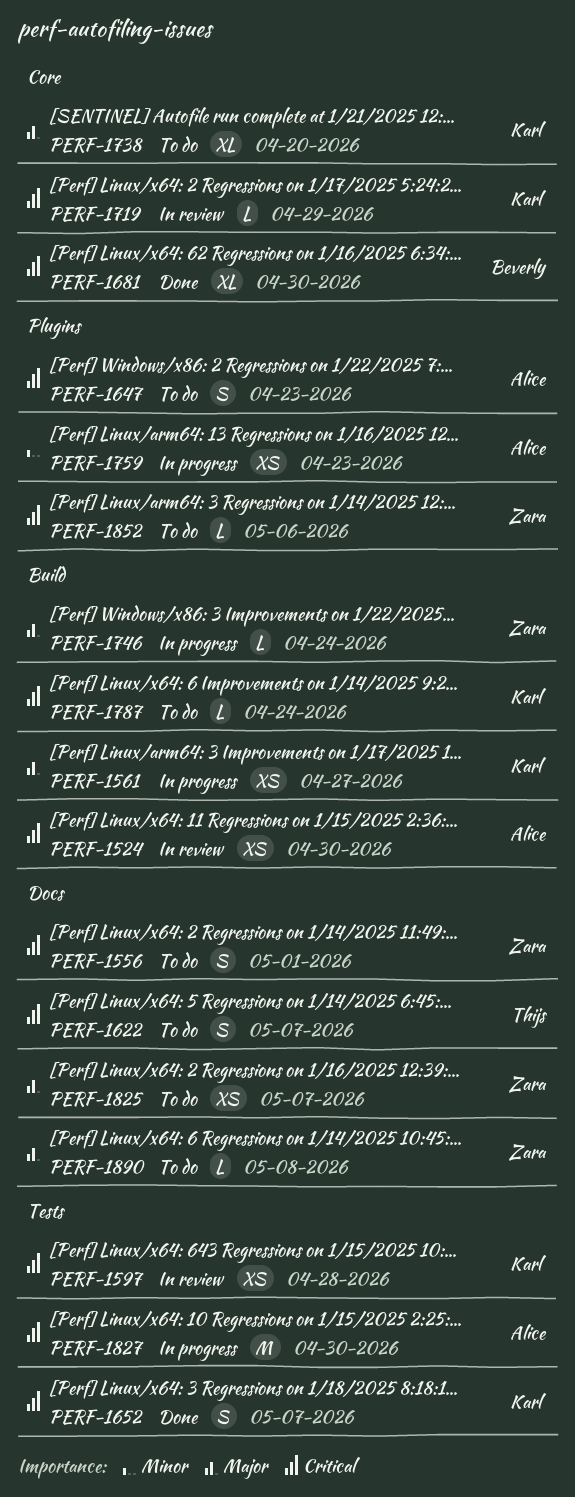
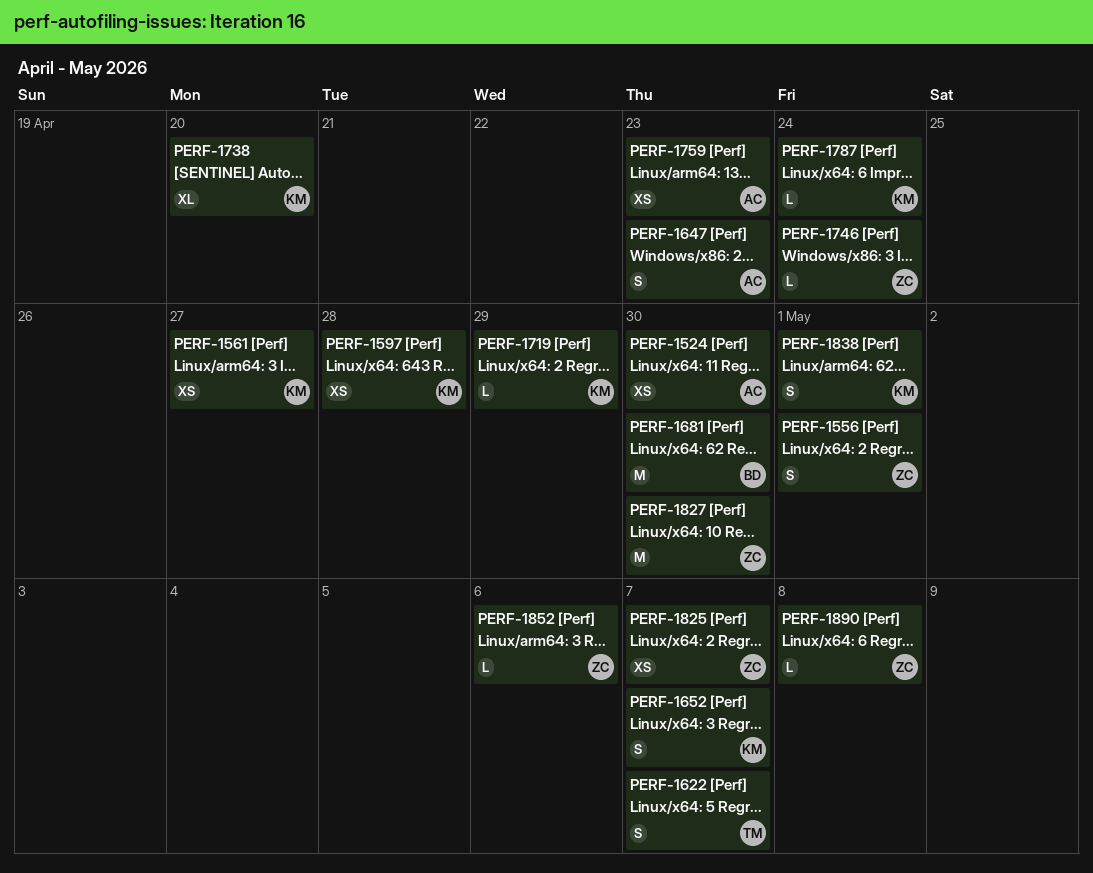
PERF-1681, estimate: XL -> M
PERF-1827, owner: Alice -> Zara
PERF-1838: none -> present

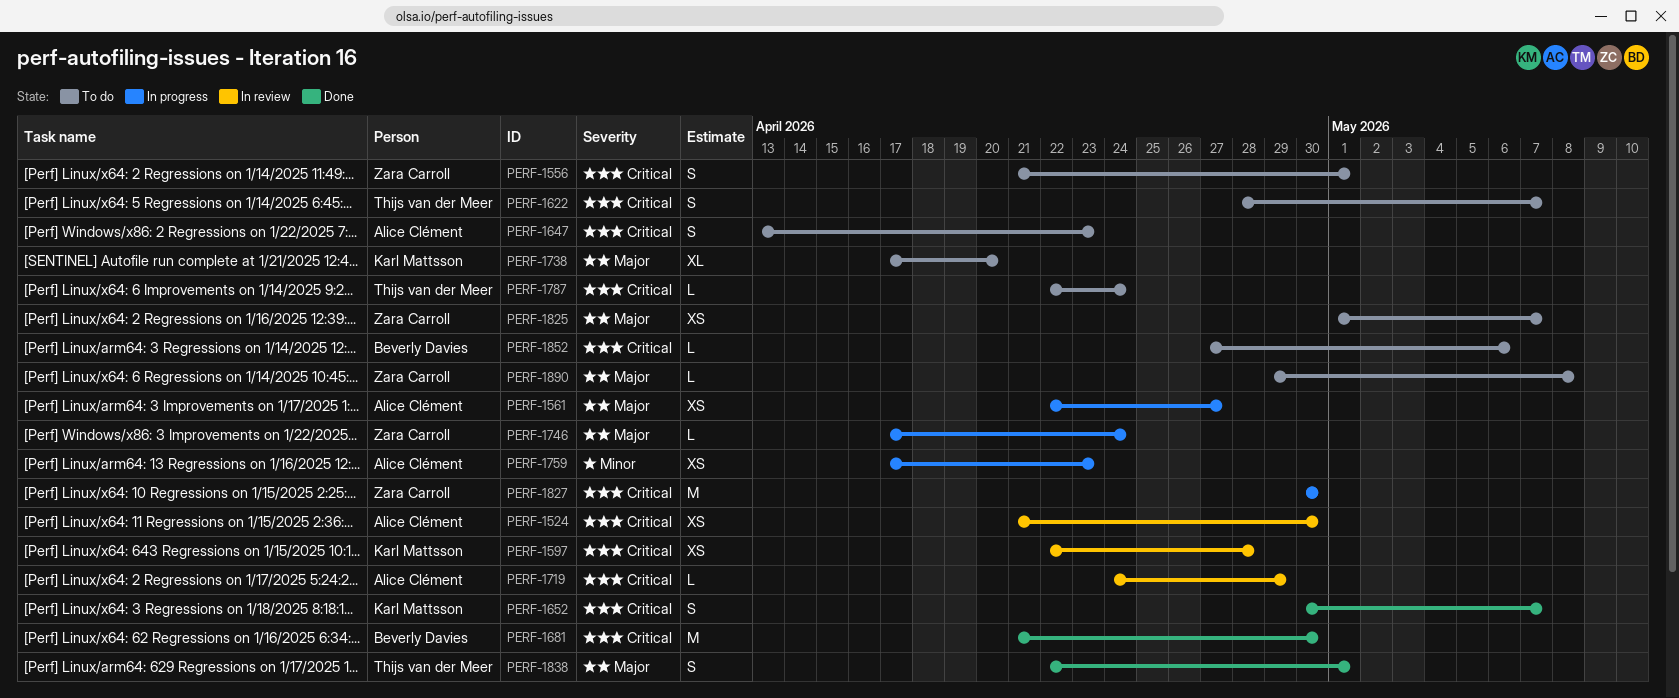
PERF-1561, owner: Karl Mattsson -> Alice Clément
PERF-1719, owner: Karl Mattsson -> Alice Clément
PERF-1787, owner: Karl Mattsson -> Thijs van der Meer
PERF-1838, owner: Karl Mattsson -> Thijs van der Meer
PERF-1852, owner: Zara Carroll -> Beverly Davies

